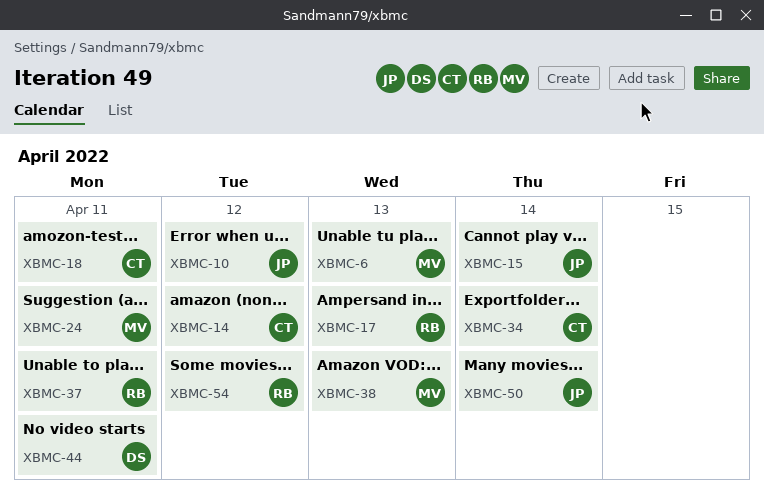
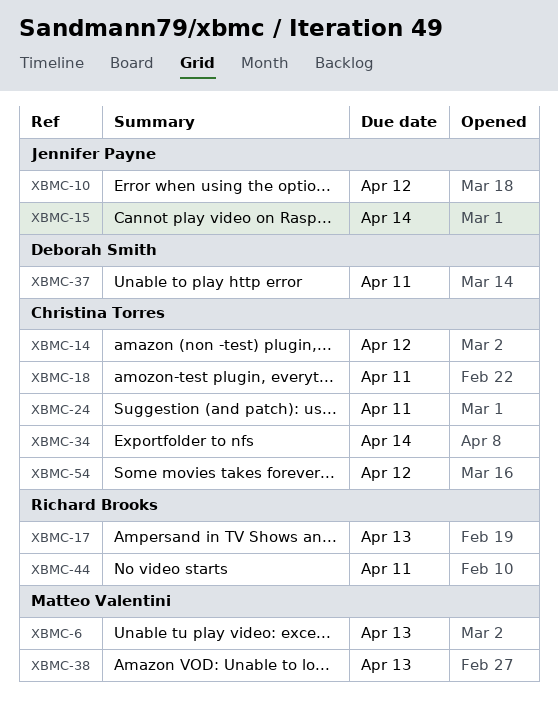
XBMC-24, owner: Matteo Valentini -> Christina Torres
XBMC-37, owner: Richard Brooks -> Deborah Smith
XBMC-44, owner: Deborah Smith -> Richard Brooks
XBMC-50: present -> none
XBMC-54, owner: Richard Brooks -> Christina Torres

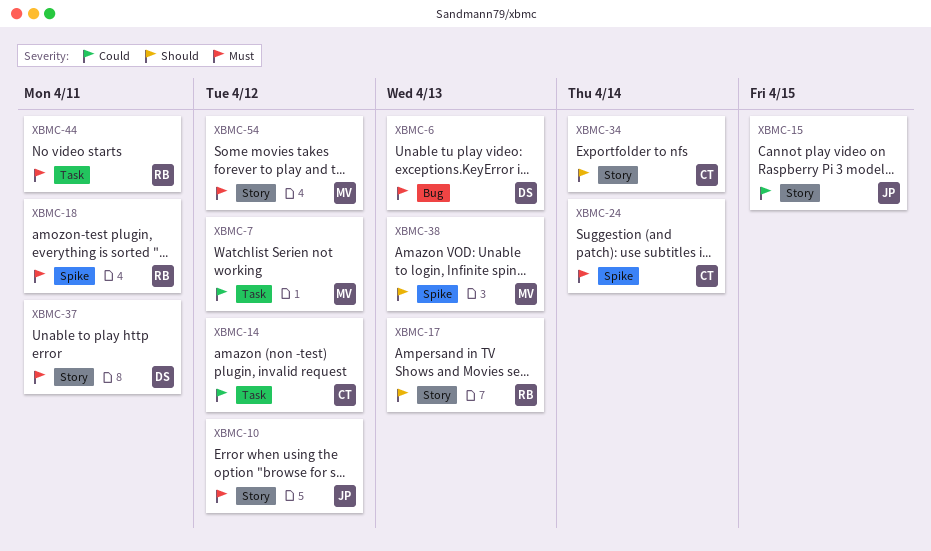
XBMC-6, owner: Matteo Valentini -> Deborah Smith
XBMC-7: none -> present
XBMC-15, due: Apr 14 -> Apr 15
XBMC-18, owner: Christina Torres -> Richard Brooks
XBMC-24, due: Apr 11 -> Apr 14
XBMC-54, owner: Christina Torres -> Matteo Valentini

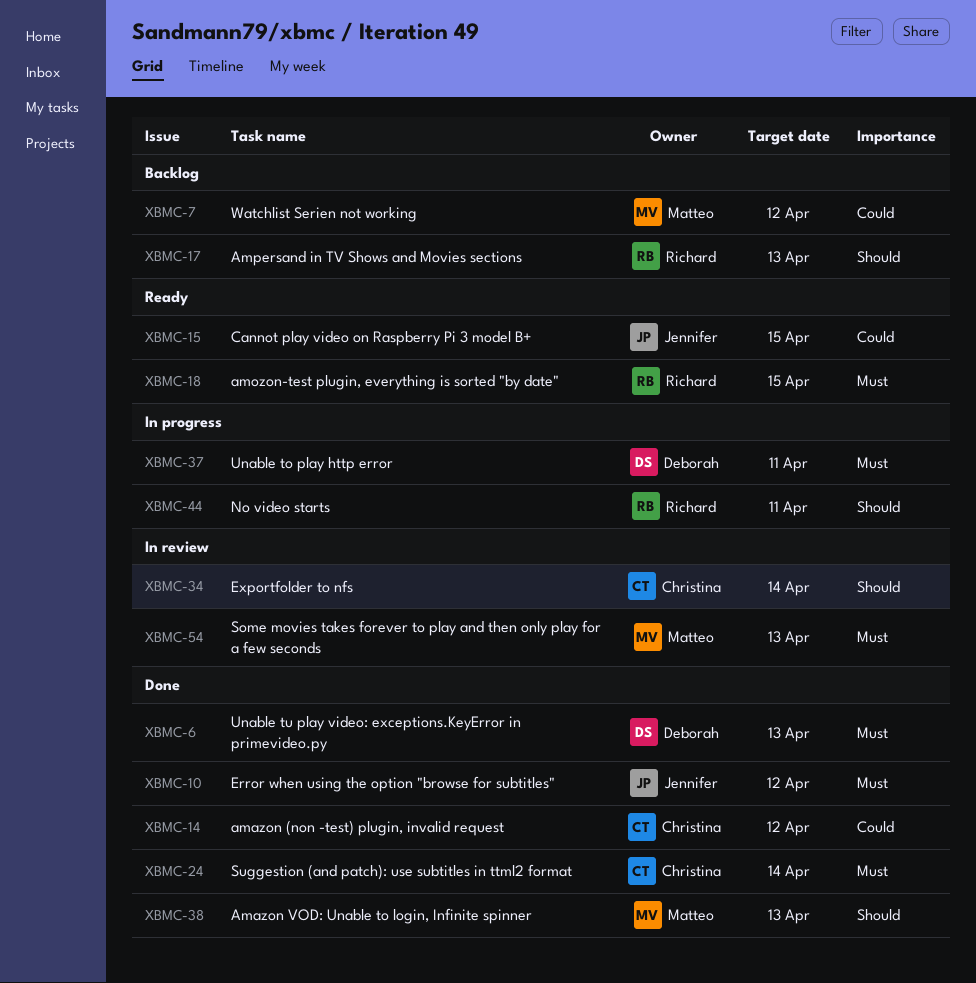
XBMC-18, due: Apr 11 -> Apr 15
XBMC-44, priority: Must -> Should
XBMC-54, due: Apr 12 -> Apr 13

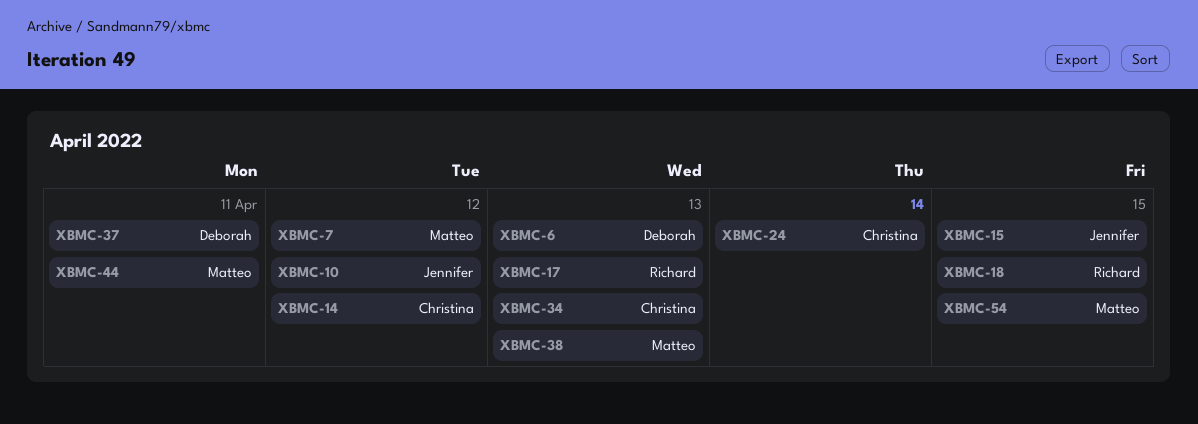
XBMC-34, due: Apr 14 -> Apr 13
XBMC-44, owner: Richard -> Matteo
XBMC-54, due: Apr 13 -> Apr 15

